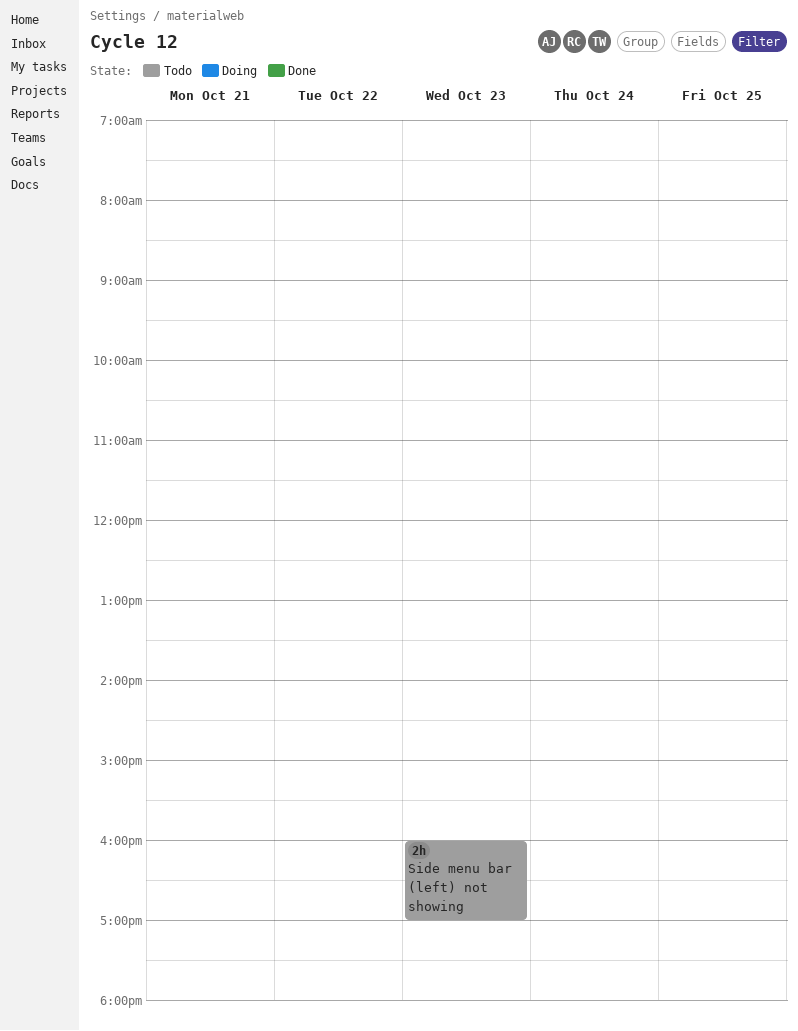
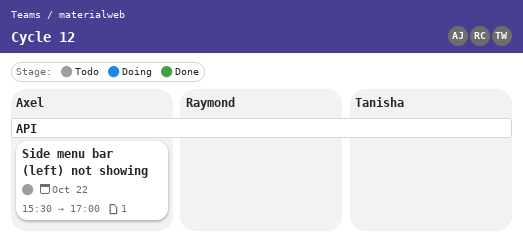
Side menu bar (left) not showing, day: Oct 23 -> Oct 22
Side menu bar (left) not showing, begins: 16:00 -> 15:30

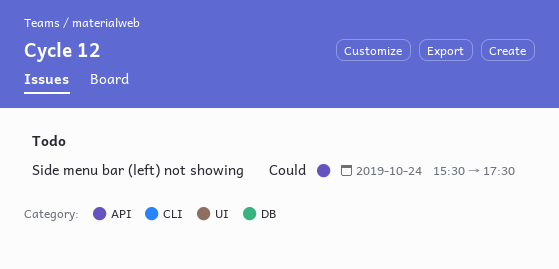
Side menu bar (left) not showing, day: Oct 22 -> Oct 24
Side menu bar (left) not showing, ends: 17:00 -> 17:30

